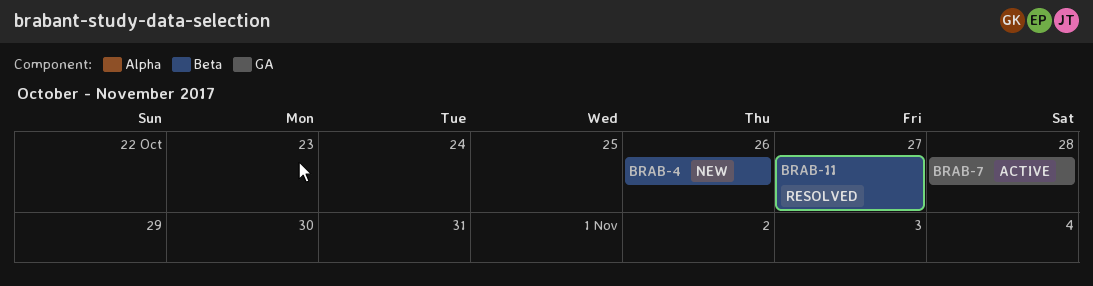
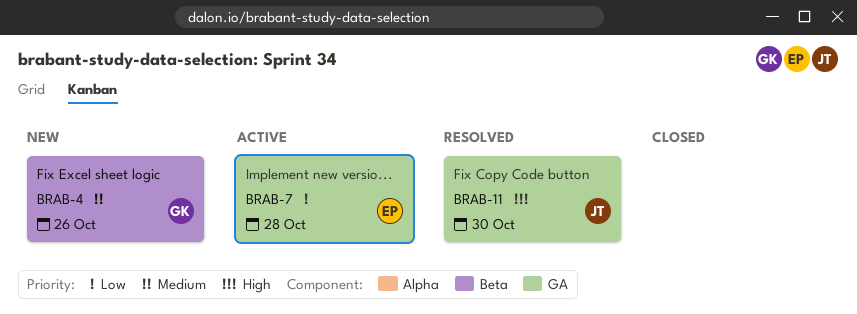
BRAB-11, label: Beta -> GA
BRAB-11, due: Oct 27 -> Oct 30

